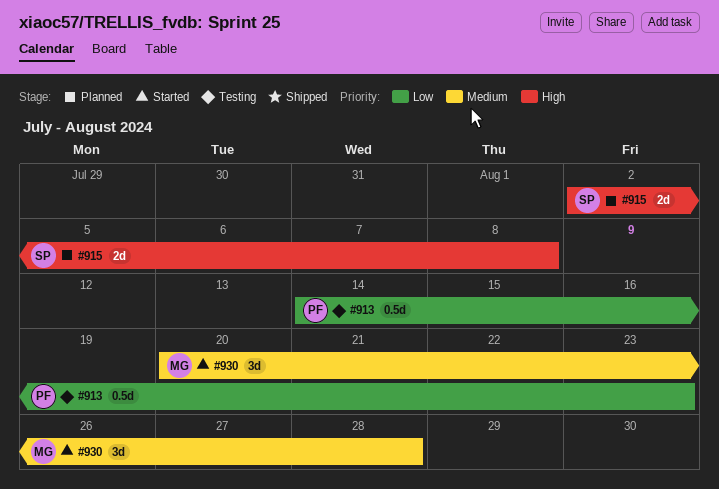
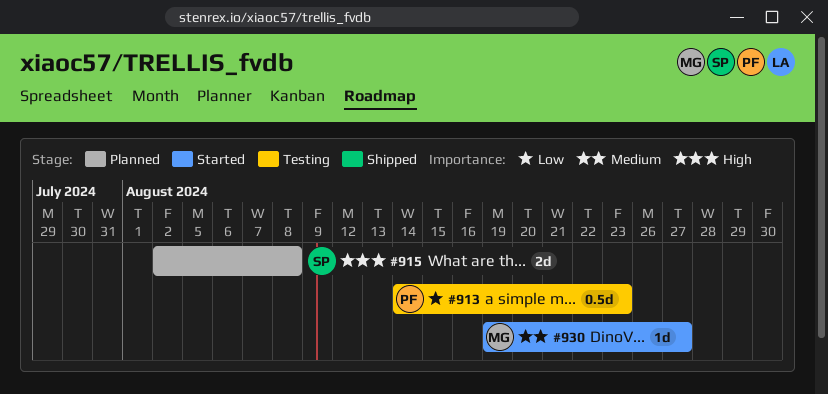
#930, estimate: 3d -> 1d
#930, start: Aug 20 -> Aug 19
#930, due: Aug 28 -> Aug 27

